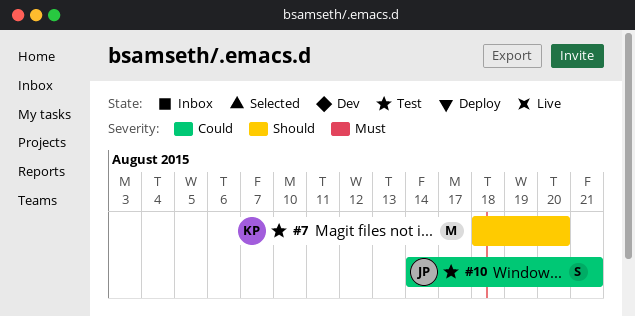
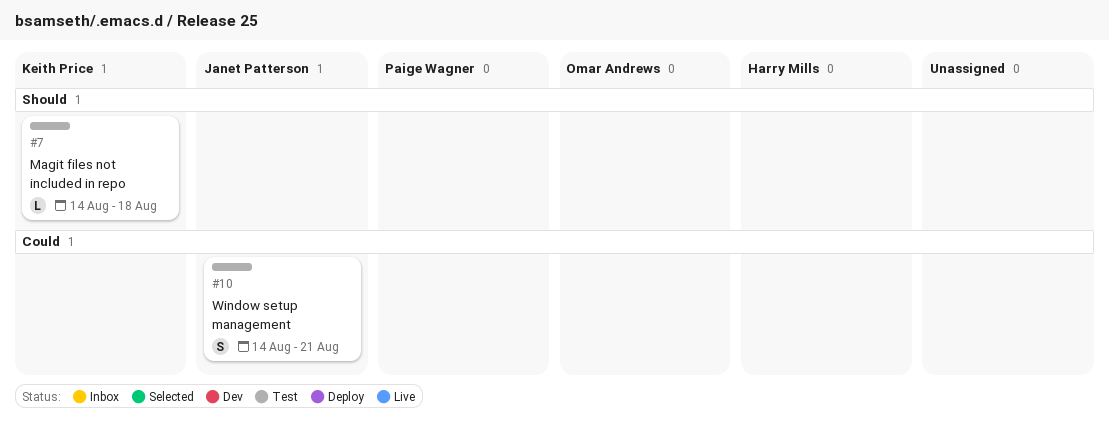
#7, estimate: M -> L
#7, start: Aug 18 -> Aug 14
#7, due: Aug 20 -> Aug 18

